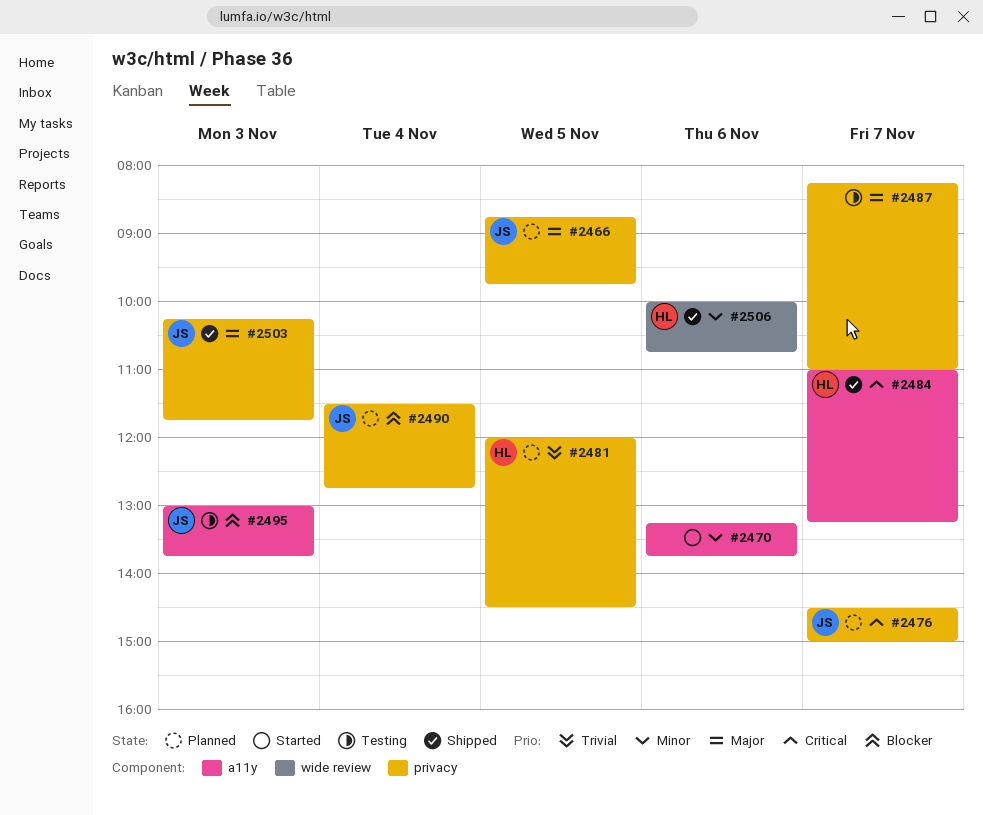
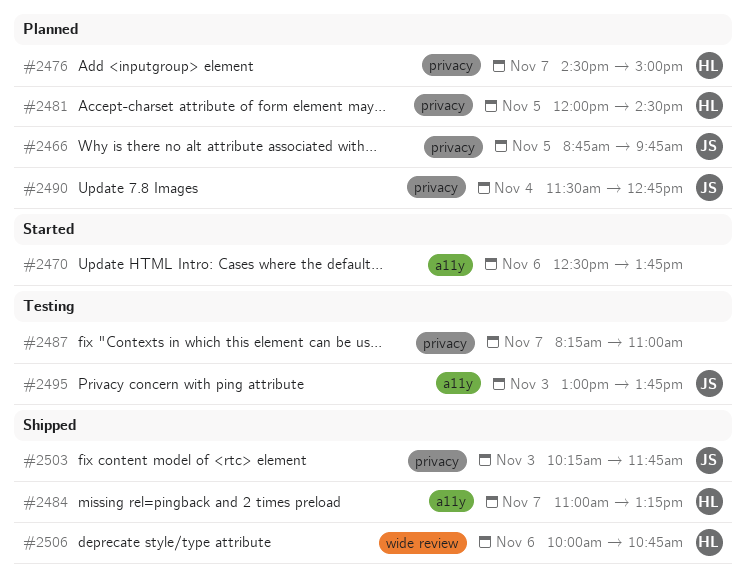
#2470, begins: 13:15 -> 12:30
#2476, owner: JS -> HL

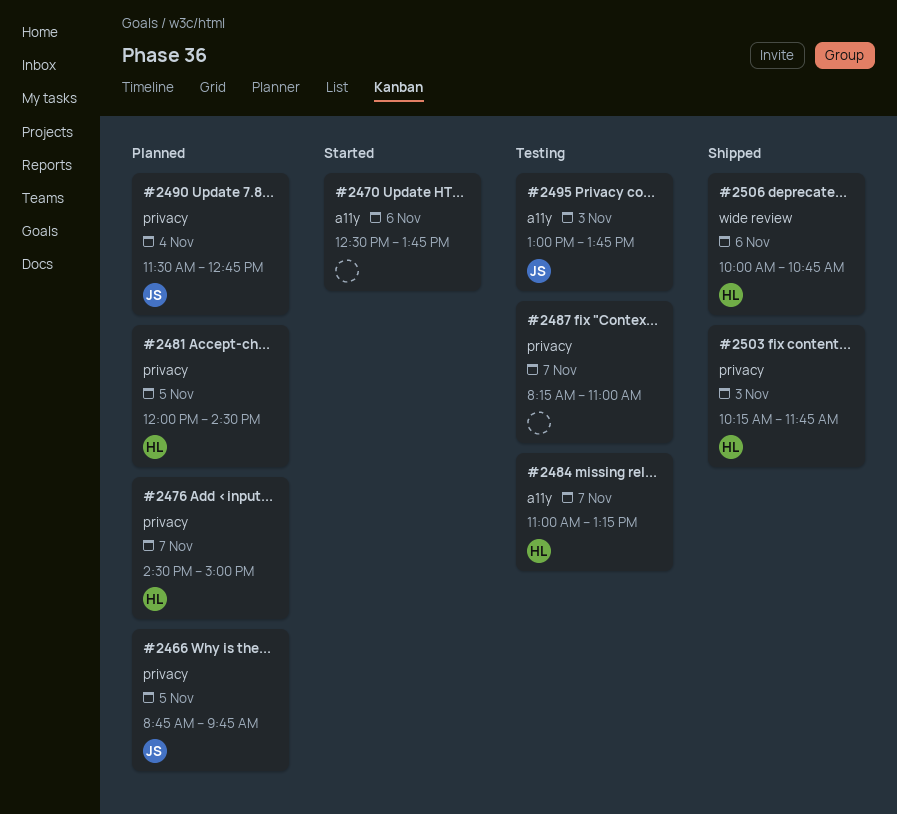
#2484, status: Shipped -> Testing
#2503, owner: JS -> HL

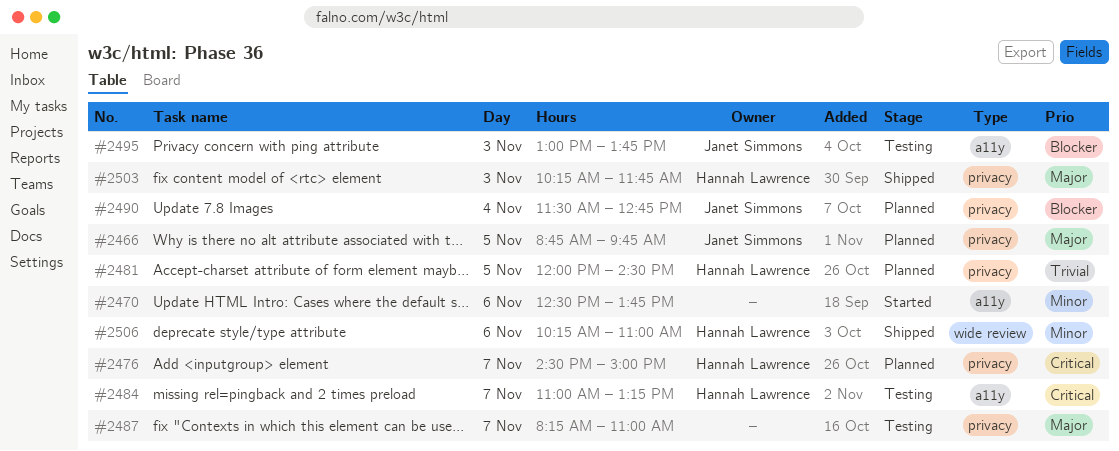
#2506, begins: 10:00 -> 10:15
#2506, ends: 10:45 -> 11:00

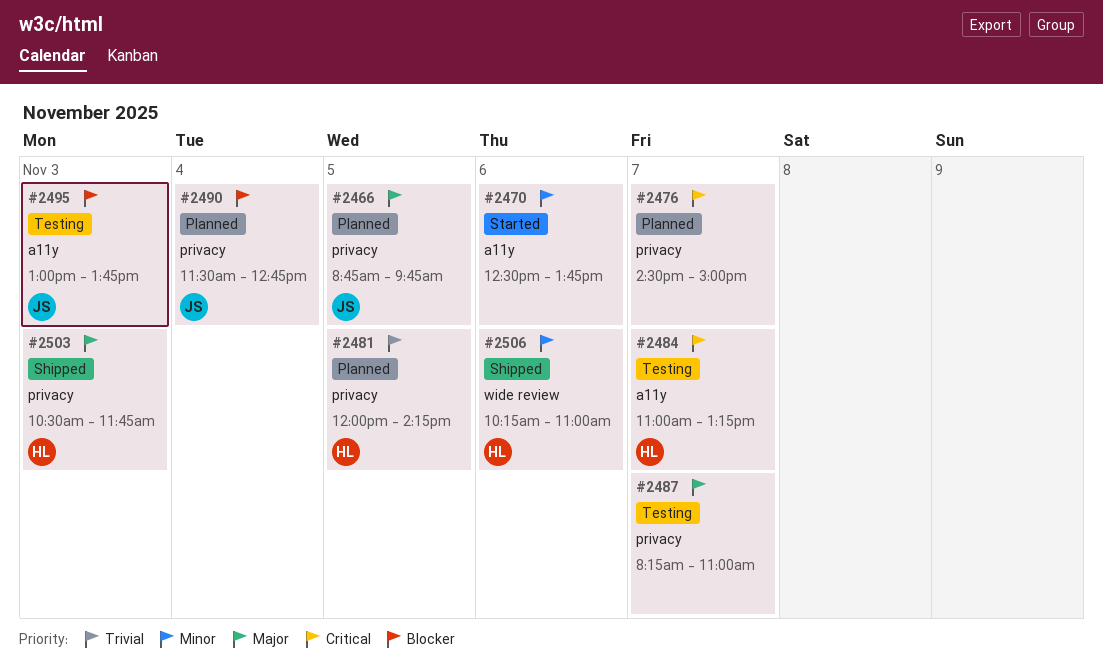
#2476, owner: Hannah Lawrence -> none
#2481, ends: 14:30 -> 14:15
#2503, begins: 10:15 -> 10:30

